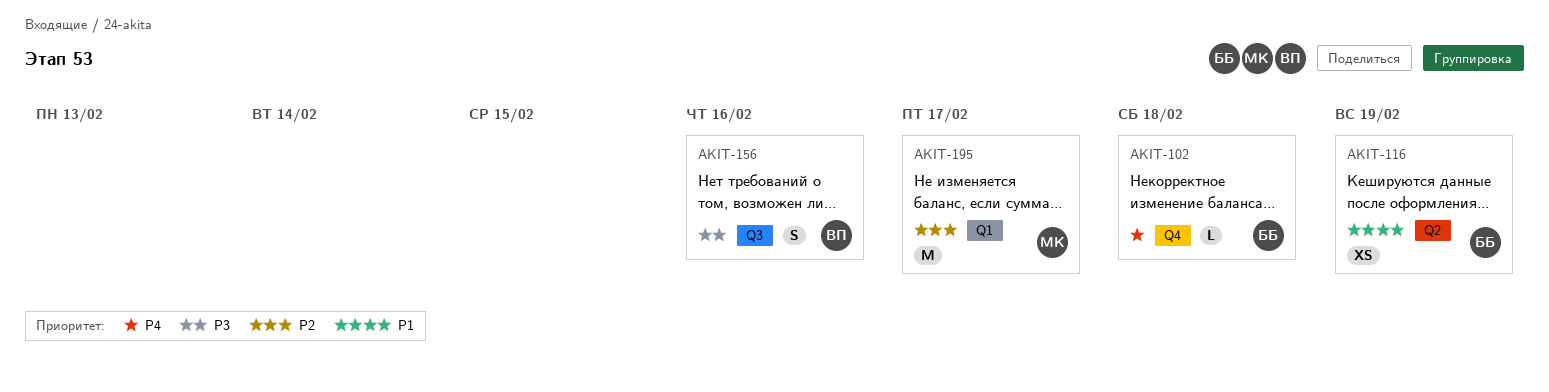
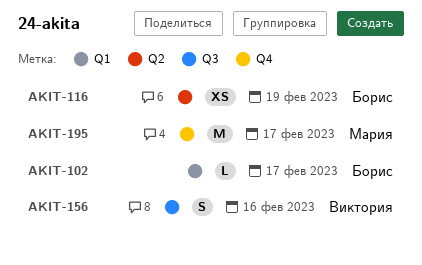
AKIT-102, label: Q4 -> Q1
AKIT-102, due: Feb 18 -> Feb 17
AKIT-195, label: Q1 -> Q4

